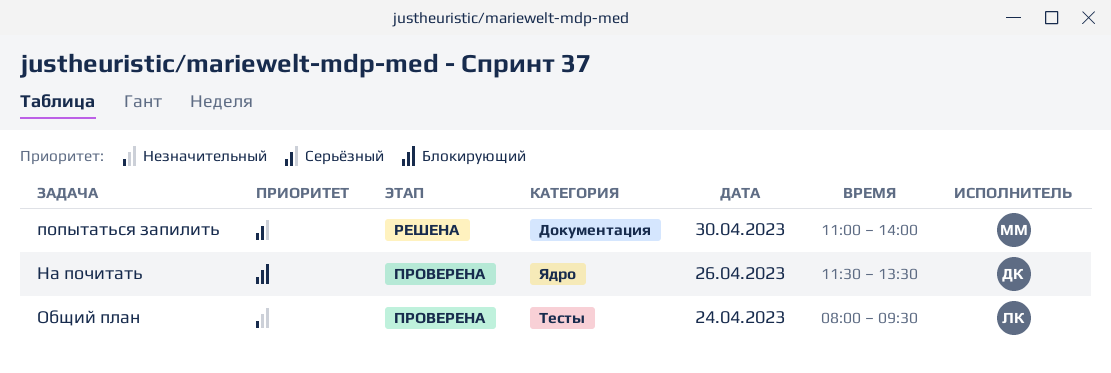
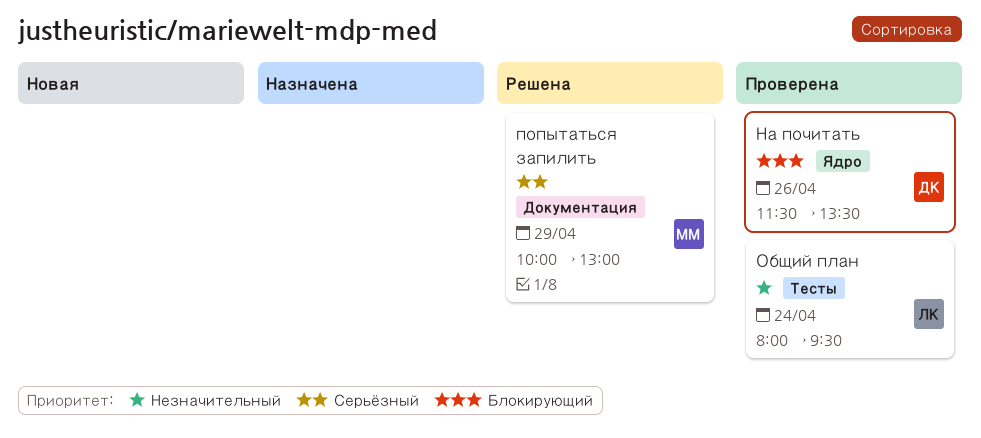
попытаться запилить, day: Apr 30 -> Apr 29
попытаться запилить, begins: 11:00 -> 10:00
попытаться запилить, ends: 14:00 -> 13:00

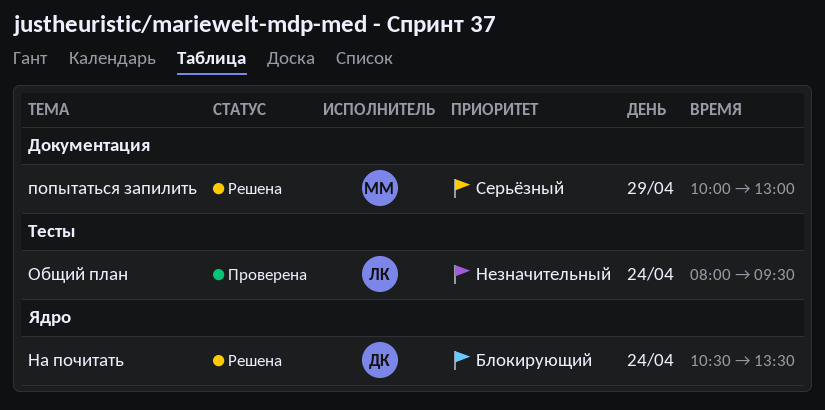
На почитать, status: Проверена -> Решена
На почитать, day: Apr 26 -> Apr 24
На почитать, begins: 11:30 -> 10:30

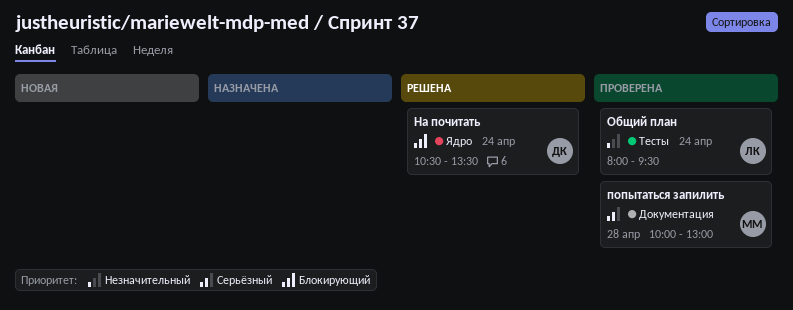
попытаться запилить, status: Решена -> Проверена
попытаться запилить, day: Apr 29 -> Apr 28

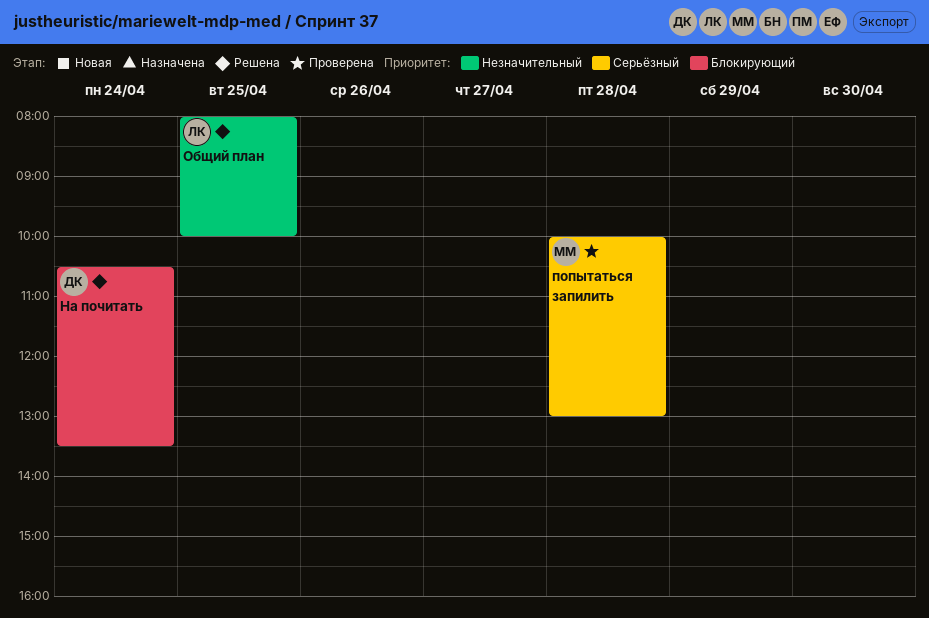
Общий план, status: Проверена -> Решена
Общий план, day: Apr 24 -> Apr 25
Общий план, ends: 09:30 -> 10:00

